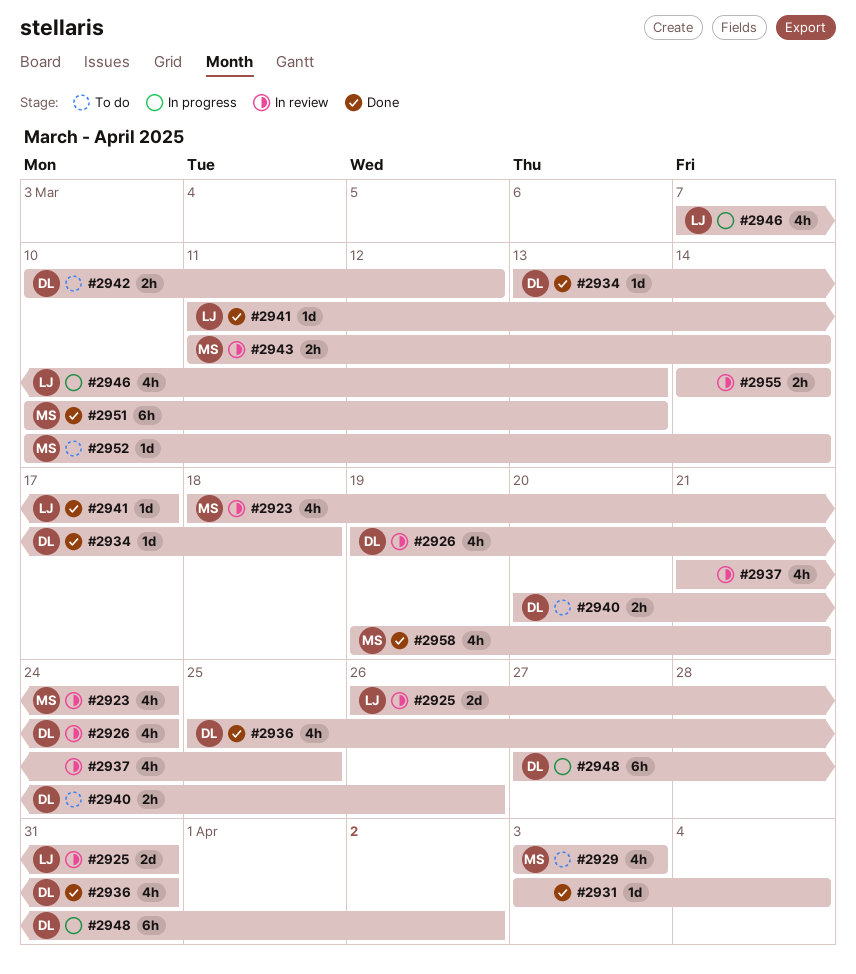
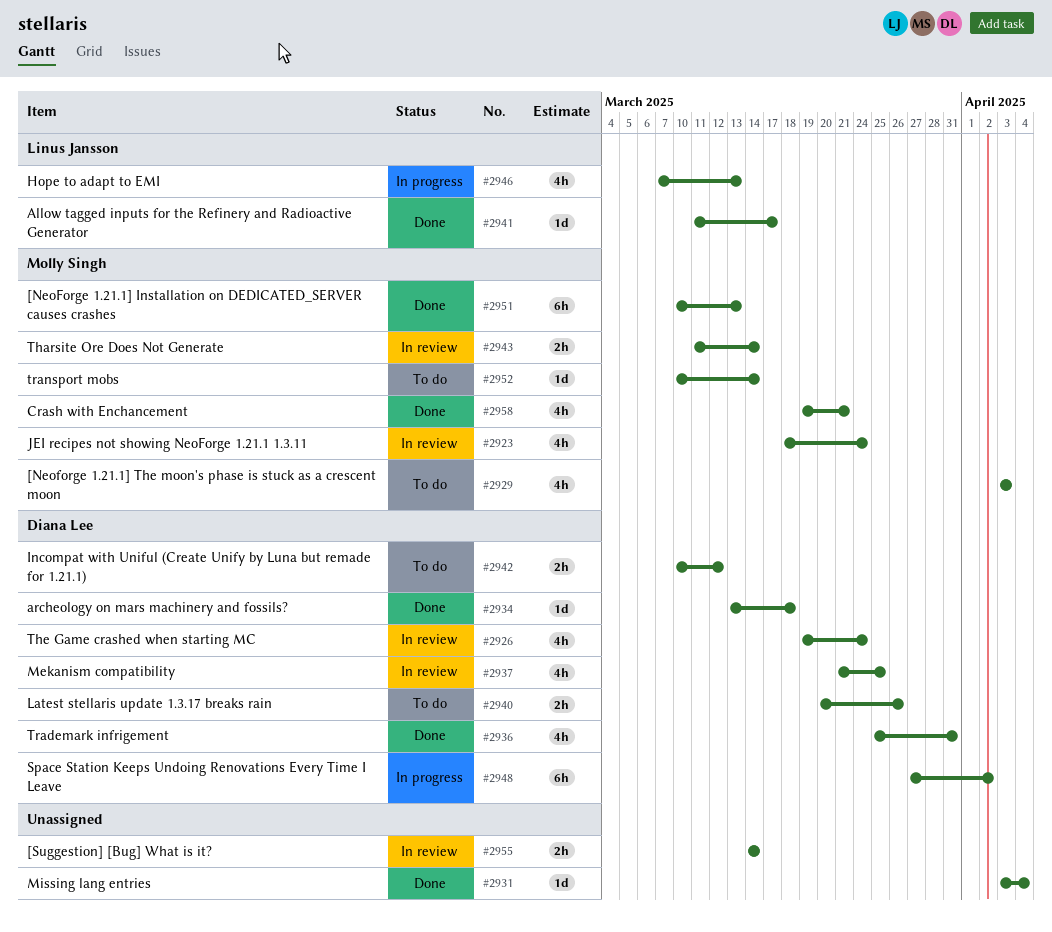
#2925: present -> none
#2937, owner: none -> Diana Lee

